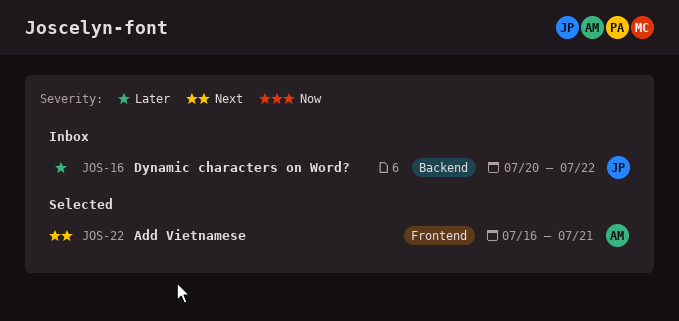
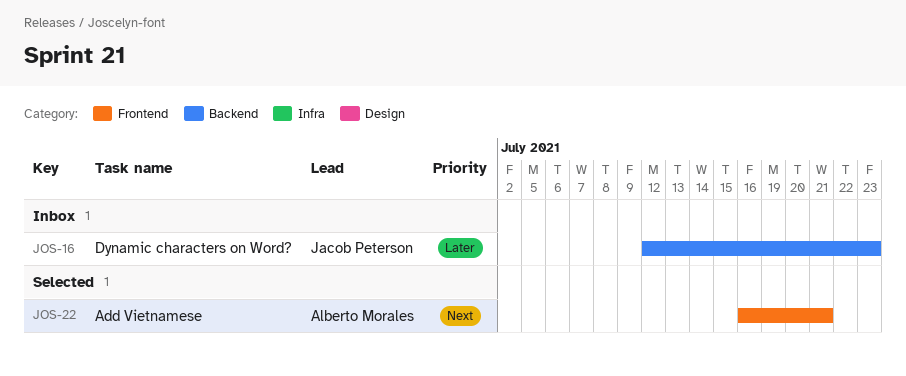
JOS-16, start: Jul 20 -> Jul 12
JOS-16, due: Jul 22 -> Jul 23

